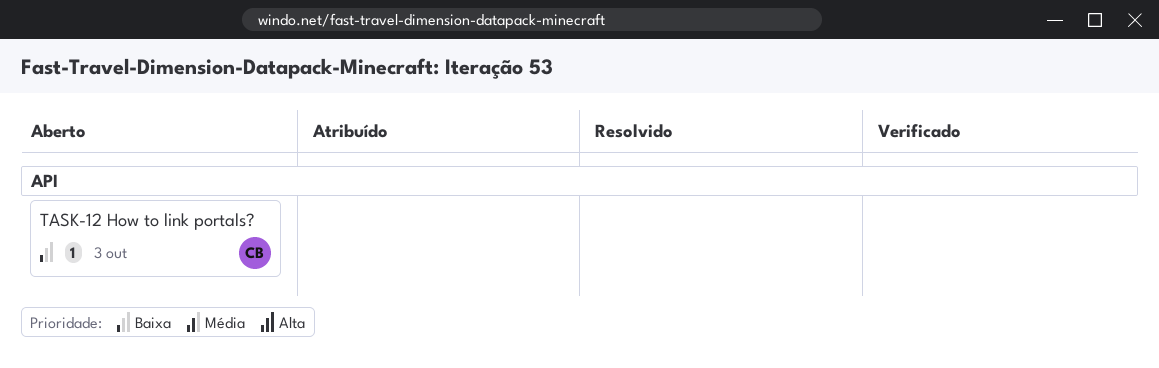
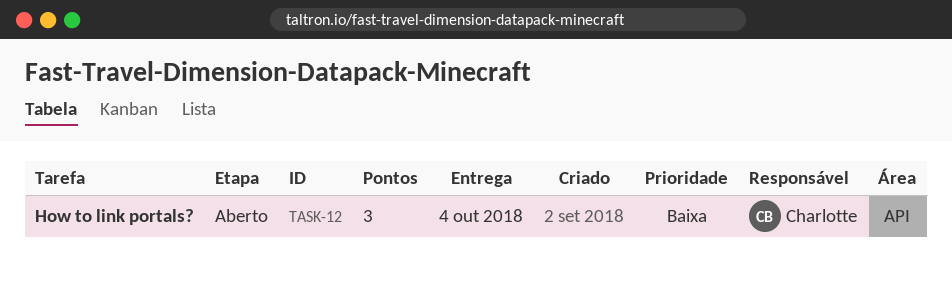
TASK-12, estimate: 1 -> 3
TASK-12, due: Oct 3 -> Oct 4

